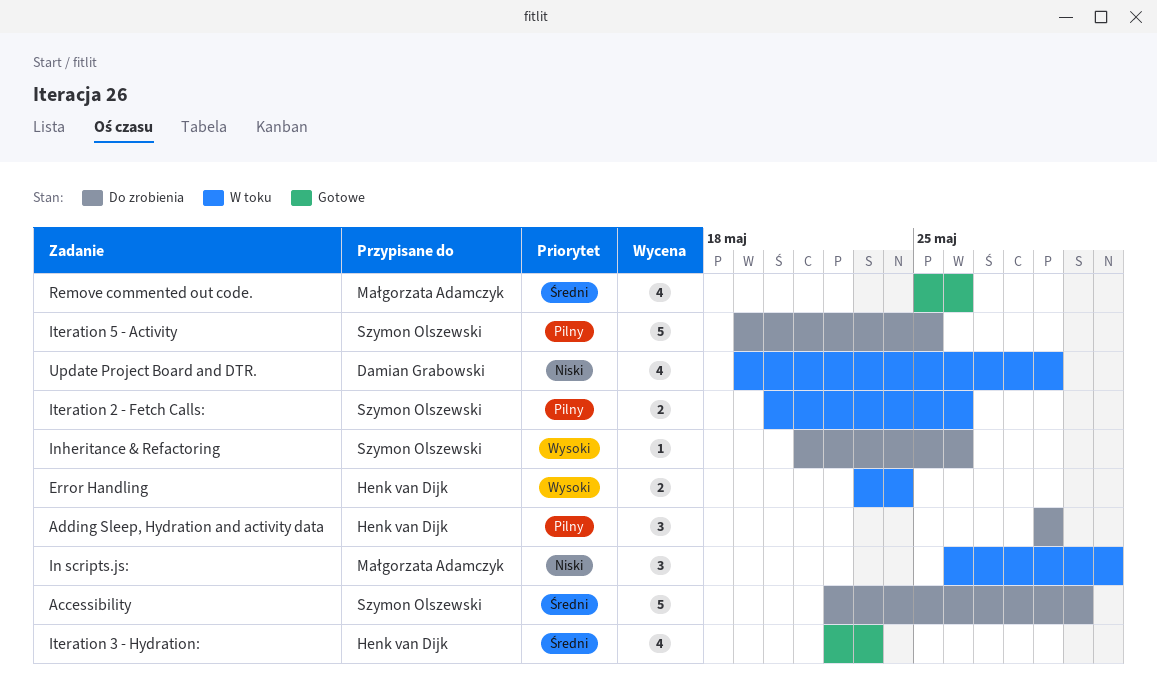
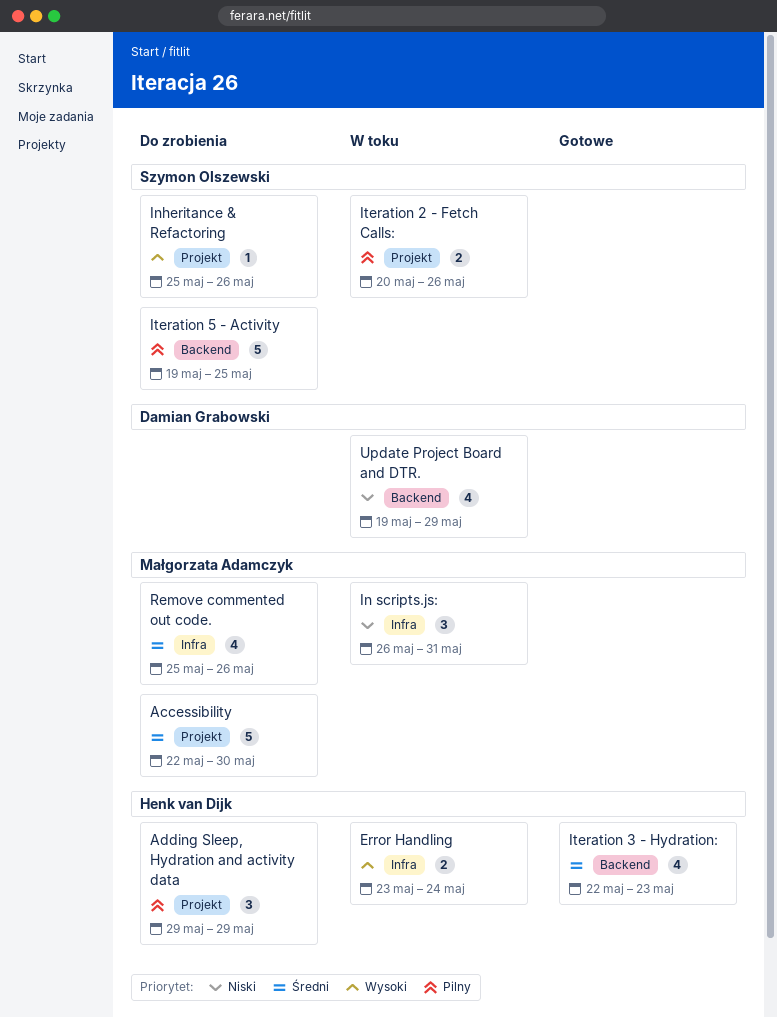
Accessibility, owner: Szymon Olszewski -> Małgorzata Adamczyk
Inheritance & Refactoring, start: May 21 -> May 25
Remove commented out code., status: Gotowe -> Do zrobienia

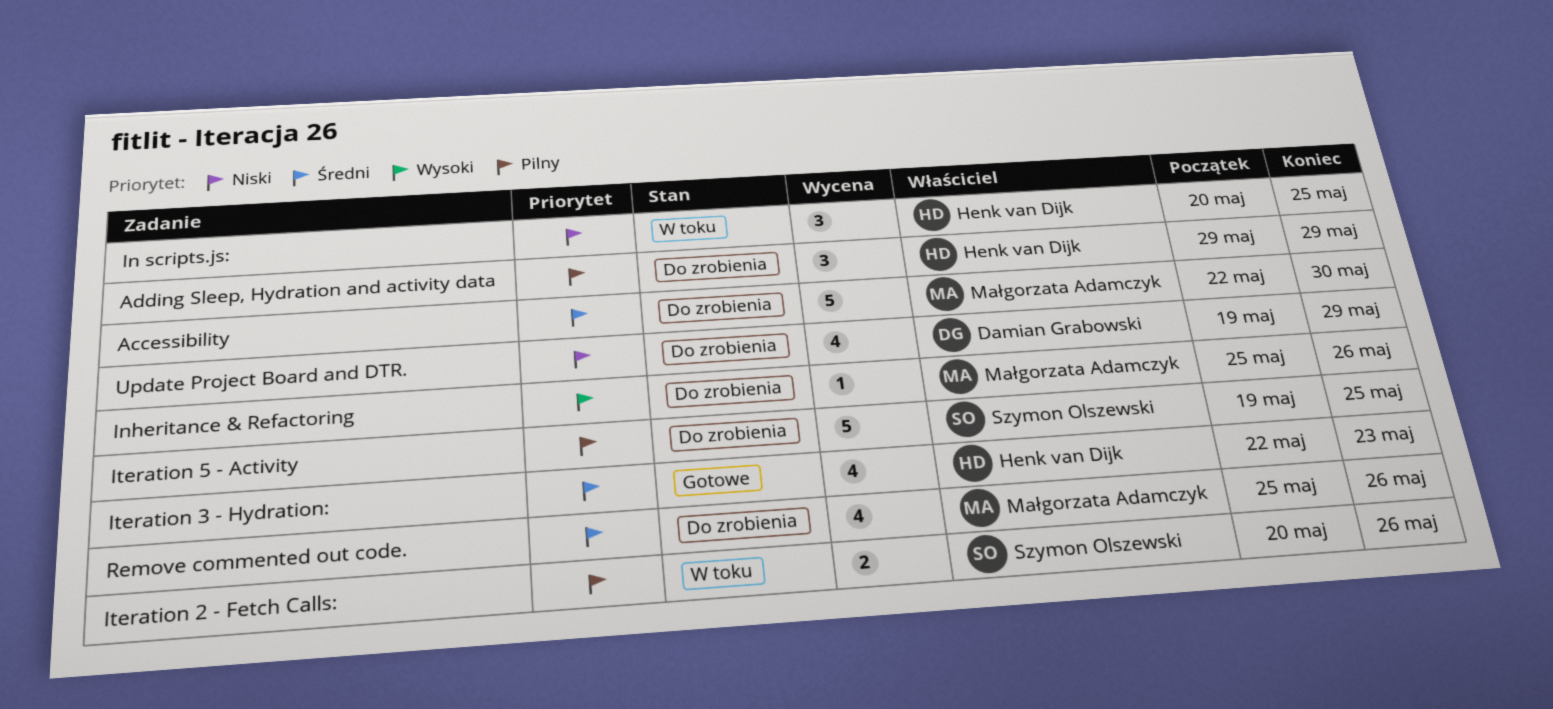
Error Handling: present -> none
In scripts.js:, owner: Małgorzata Adamczyk -> Henk van Dijk
In scripts.js:, start: May 26 -> May 20
In scripts.js:, due: May 31 -> May 25
Inheritance & Refactoring, owner: Szymon Olszewski -> Małgorzata Adamczyk
Update Project Board and DTR., status: W toku -> Do zrobienia

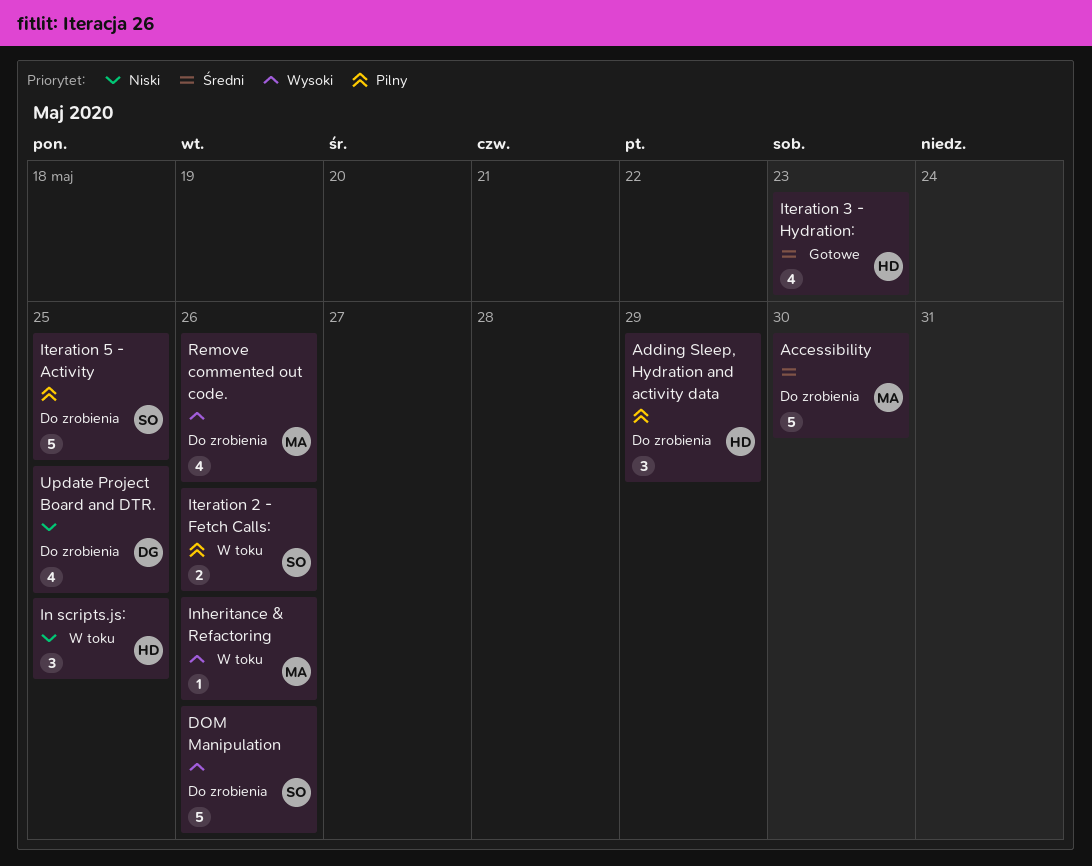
DOM Manipulation: none -> present
Inheritance & Refactoring, status: Do zrobienia -> W toku
Remove commented out code., priority: Średni -> Wysoki
Update Project Board and DTR., due: May 29 -> May 25

